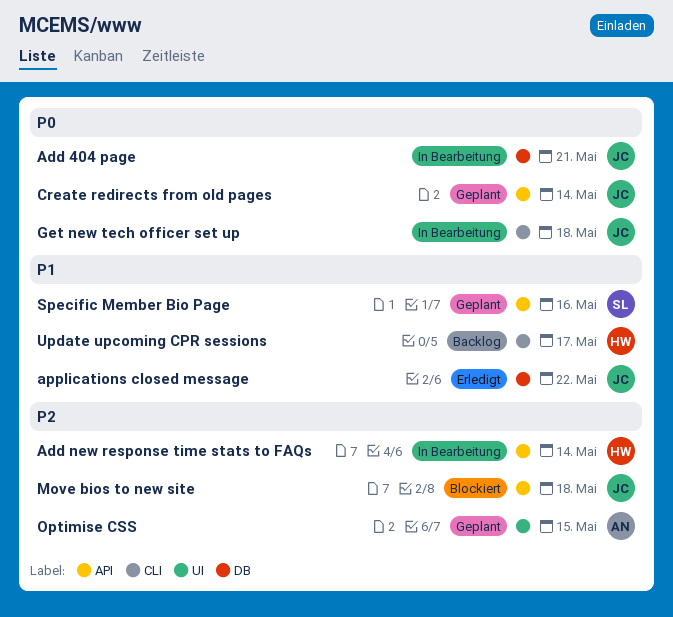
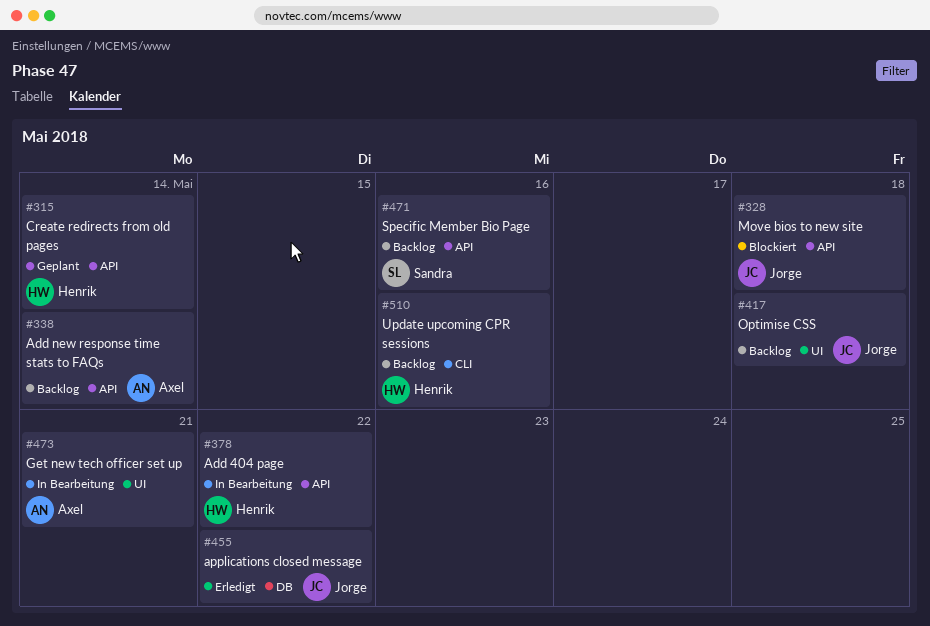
Add 404 page, owner: Jorge -> Henrik
Add 404 page, label: DB -> API
Add 404 page, due: May 21 -> May 22
Add new response time stats to FAQs, status: In Bearbeitung -> Backlog
Add new response time stats to FAQs, owner: Henrik -> Axel
Create redirects from old pages, owner: Jorge -> Henrik
Get new tech officer set up, owner: Jorge -> Axel
Get new tech officer set up, label: CLI -> UI
Get new tech officer set up, due: May 18 -> May 21
Optimise CSS, status: Geplant -> Backlog
Optimise CSS, owner: Axel -> Jorge
Optimise CSS, due: May 15 -> May 18
Specific Member Bio Page, status: Geplant -> Backlog
Update upcoming CPR sessions, due: May 17 -> May 16

